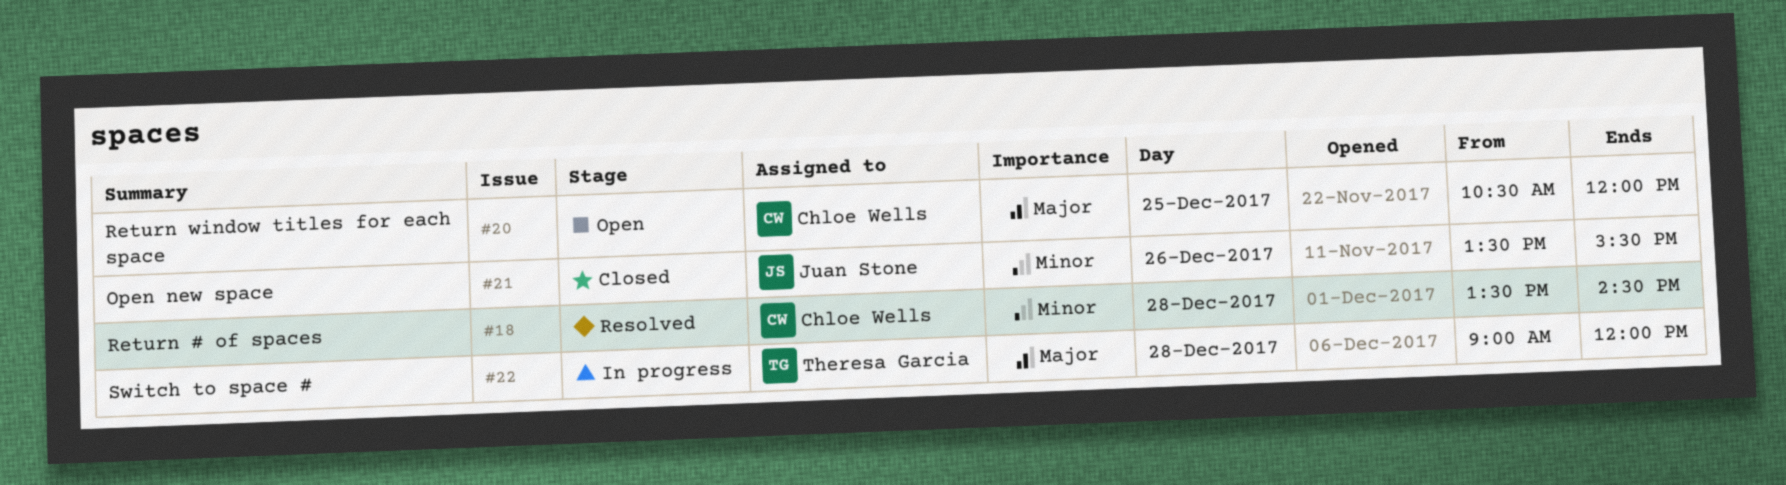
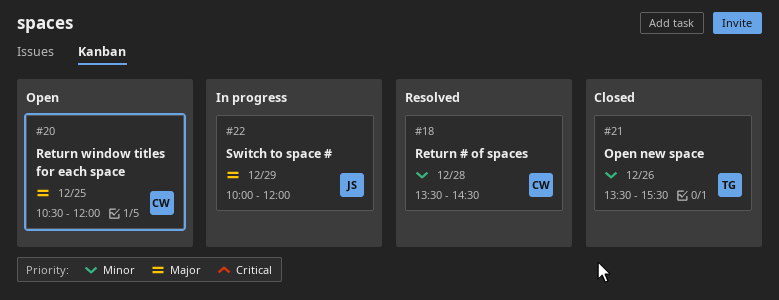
#21, owner: Juan Stone -> Theresa Garcia
#22, owner: Theresa Garcia -> Juan Stone
#22, day: Dec 28 -> Dec 29
#22, begins: 09:00 -> 10:00

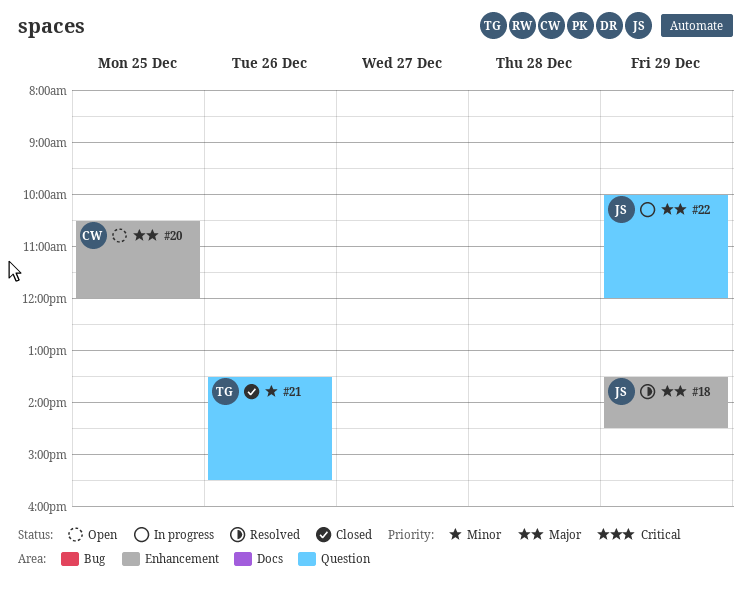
#18, owner: CW -> JS
#18, priority: Minor -> Major
#18, day: Dec 28 -> Dec 29

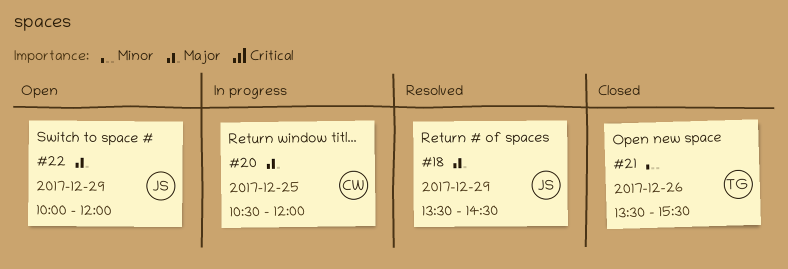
#20, status: Open -> In progress
#22, status: In progress -> Open

